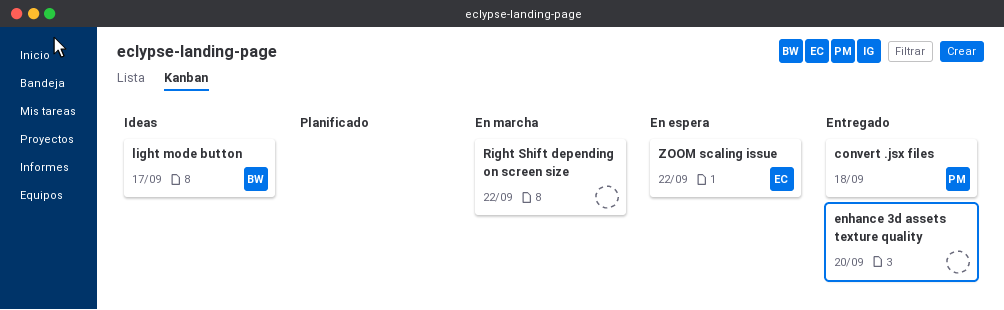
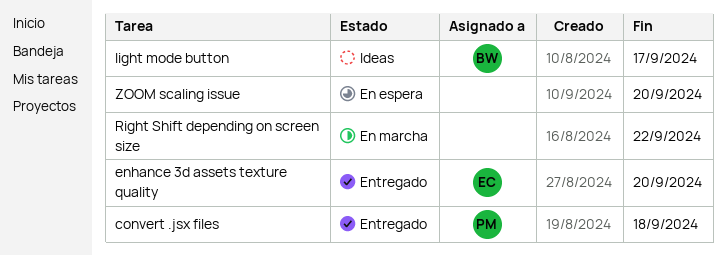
enhance 3d assets texture quality, owner: none -> EC
ZOOM scaling issue, owner: EC -> none
ZOOM scaling issue, due: Sep 22 -> Sep 20

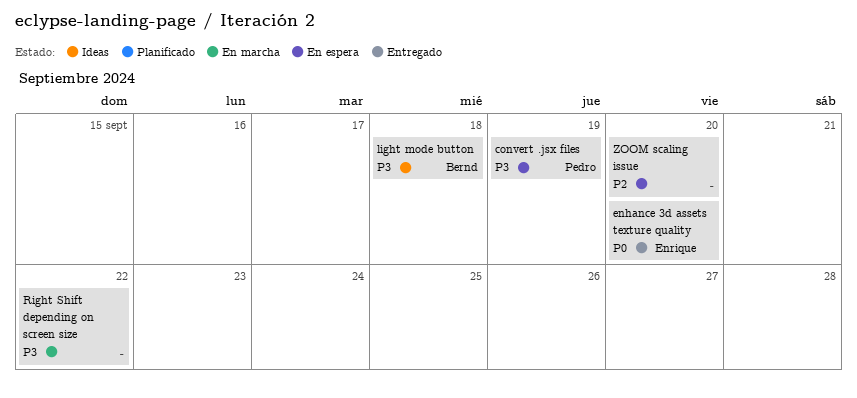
convert .jsx files, status: Entregado -> En espera
convert .jsx files, due: Sep 18 -> Sep 19
light mode button, due: Sep 17 -> Sep 18

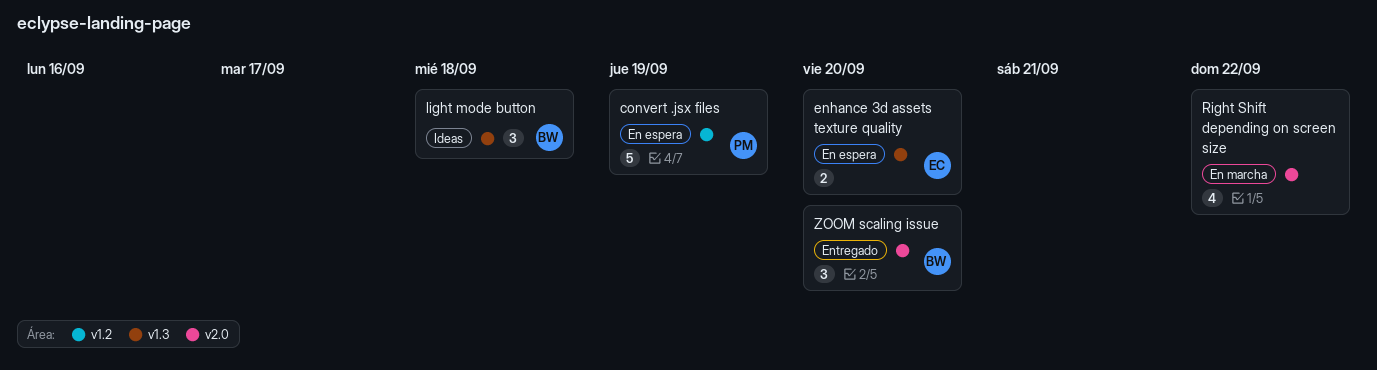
enhance 3d assets texture quality, status: Entregado -> En espera
ZOOM scaling issue, status: En espera -> Entregado
ZOOM scaling issue, owner: none -> Bernd

